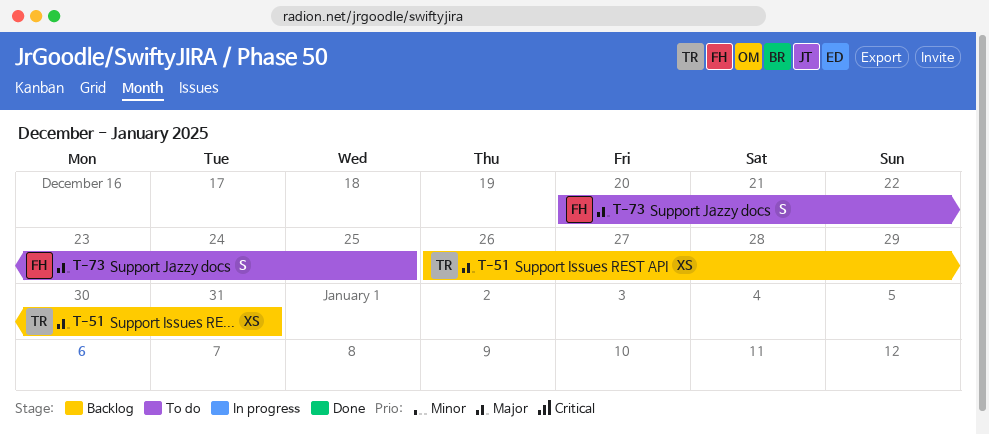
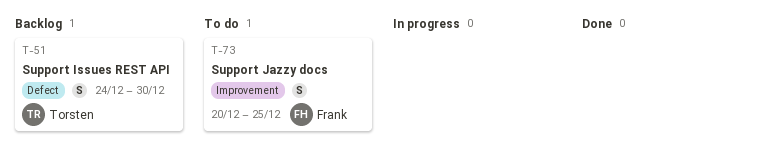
T-51, estimate: XS -> S
T-51, start: Dec 26 -> Dec 24
T-51, due: Dec 31 -> Dec 30

